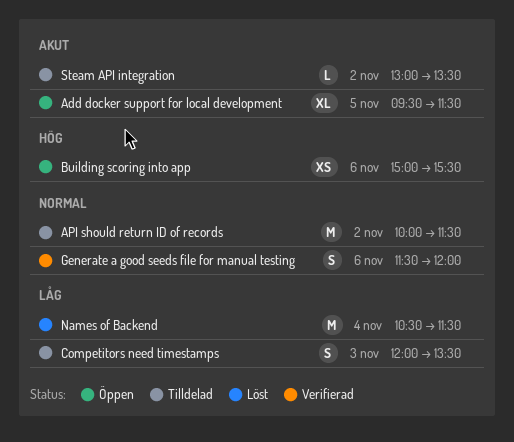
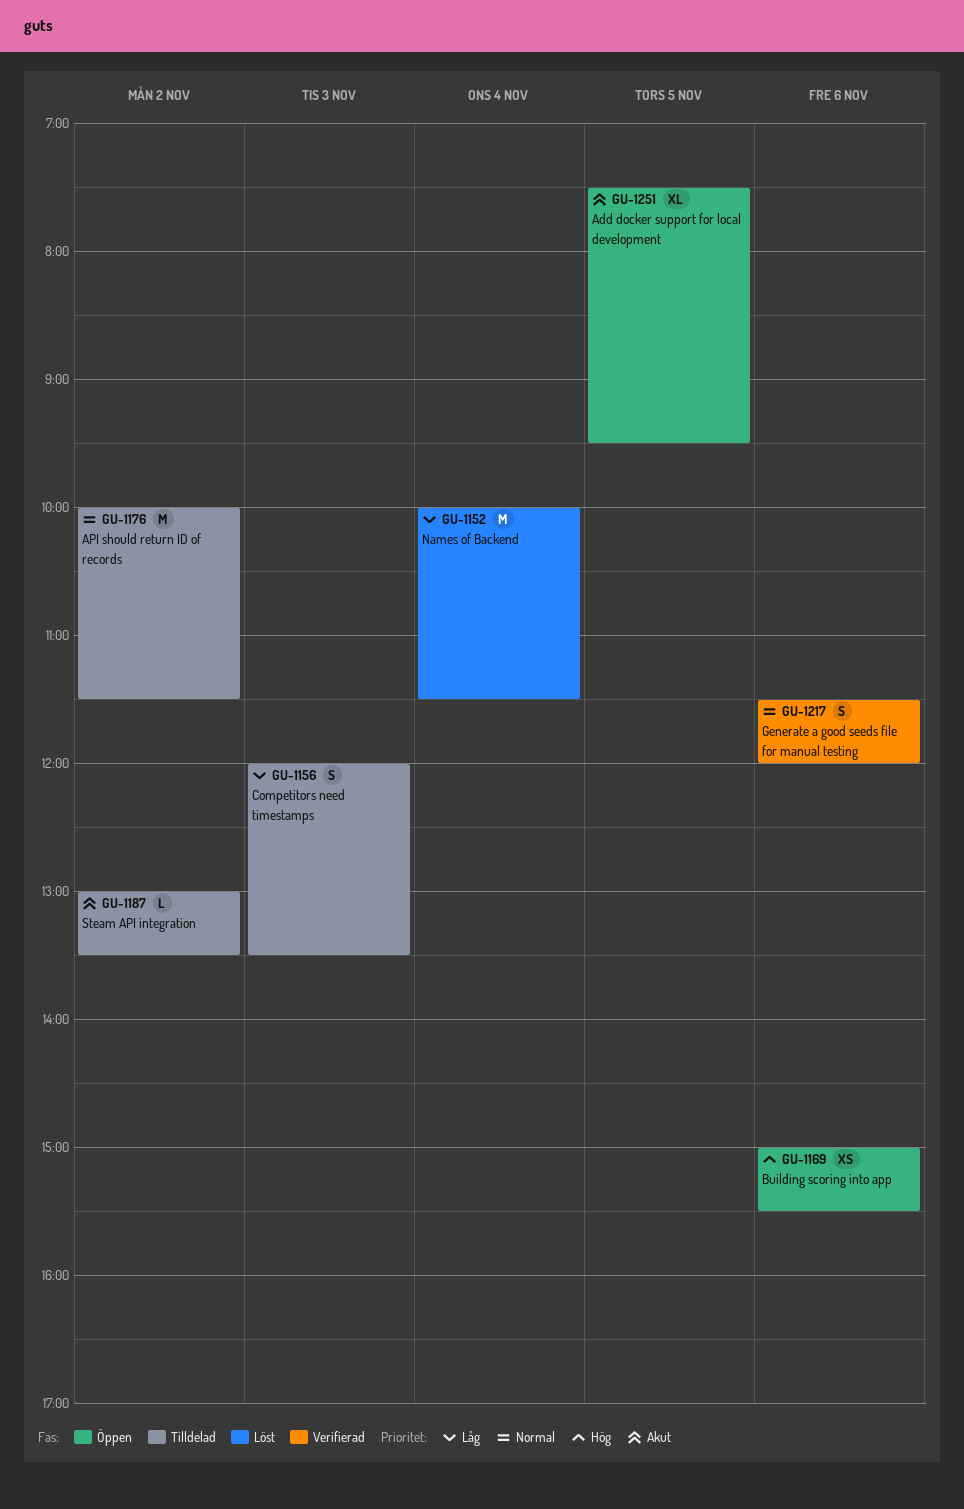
Add docker support for local development, begins: 09:30 -> 07:30
Add docker support for local development, ends: 11:30 -> 09:30
Names of Backend, begins: 10:30 -> 10:00

